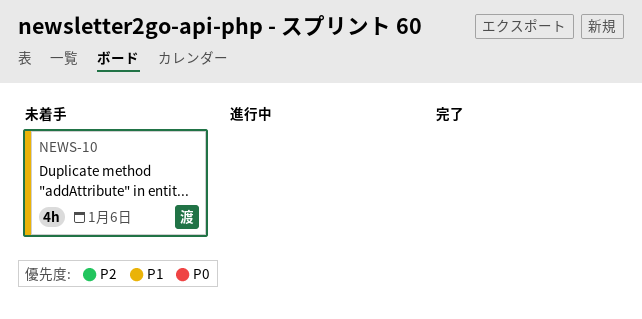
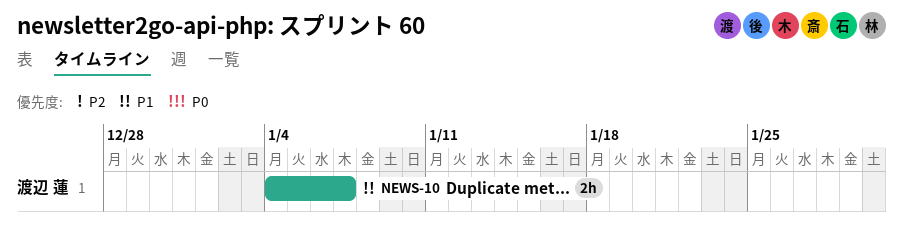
NEWS-10, estimate: 4h -> 2h
NEWS-10, due: Jan 6 -> Jan 7

